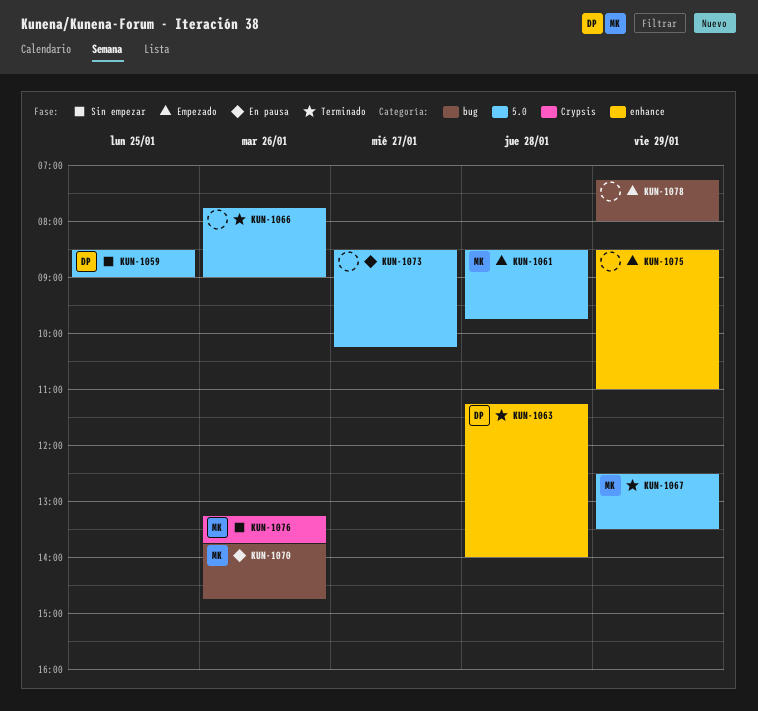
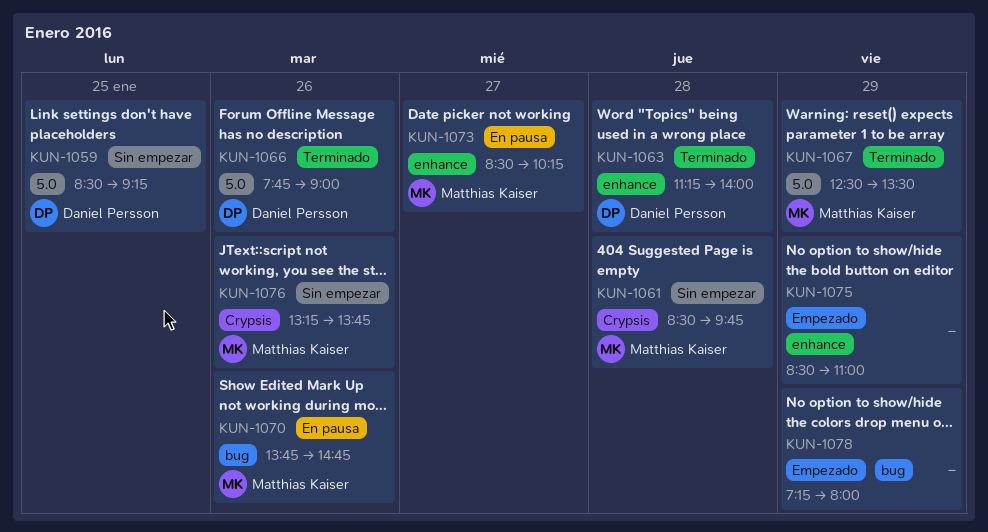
KUN-1059, ends: 09:00 -> 09:15
KUN-1061, status: Empezado -> Sin empezar
KUN-1061, label: 5.0 -> Crypsis
KUN-1066, owner: none -> Daniel Persson
KUN-1073, owner: none -> Matthias Kaiser
KUN-1073, label: 5.0 -> enhance

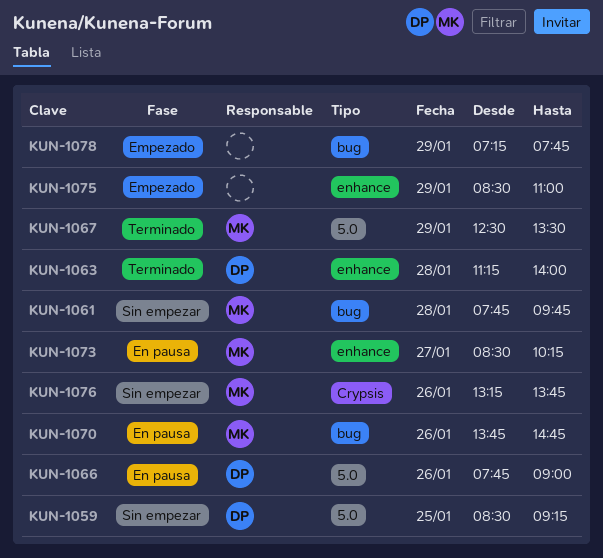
KUN-1061, label: Crypsis -> bug
KUN-1061, begins: 08:30 -> 07:45
KUN-1066, status: Terminado -> En pausa
KUN-1078, ends: 08:00 -> 07:45

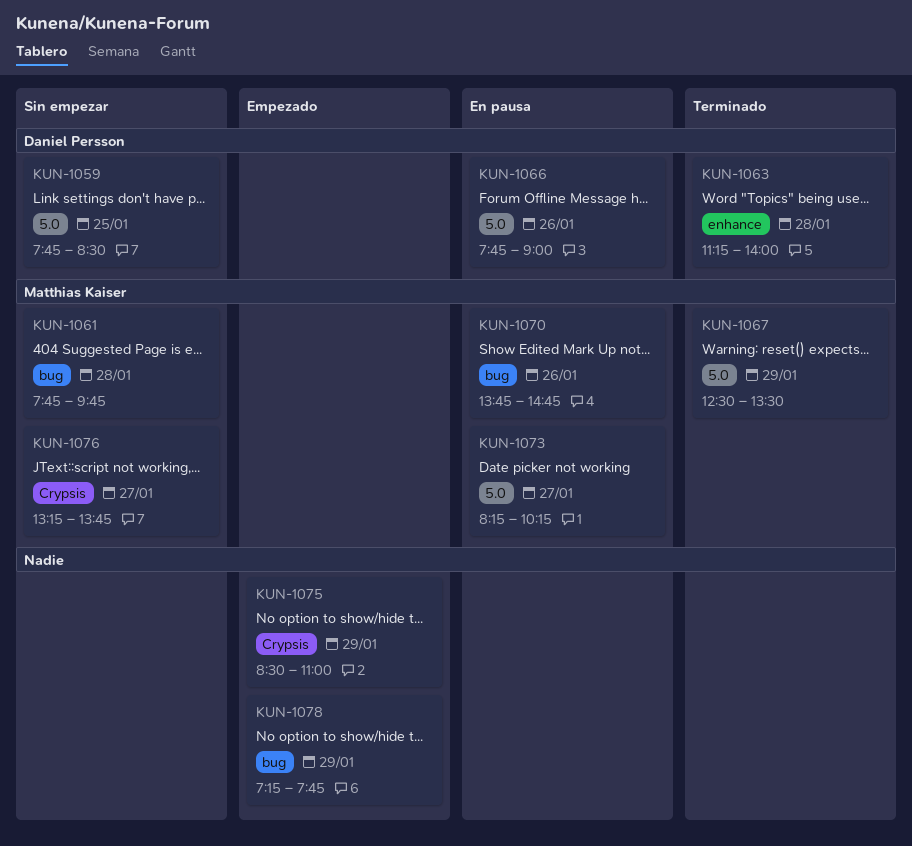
KUN-1059, begins: 08:30 -> 07:45
KUN-1059, ends: 09:15 -> 08:30
KUN-1073, label: enhance -> 5.0
KUN-1073, begins: 08:30 -> 08:15
KUN-1075, label: enhance -> Crypsis
KUN-1076, day: Jan 26 -> Jan 27

